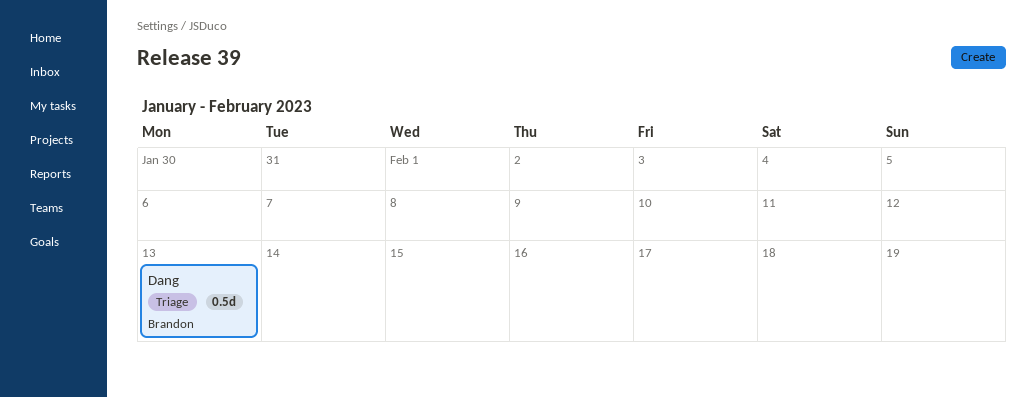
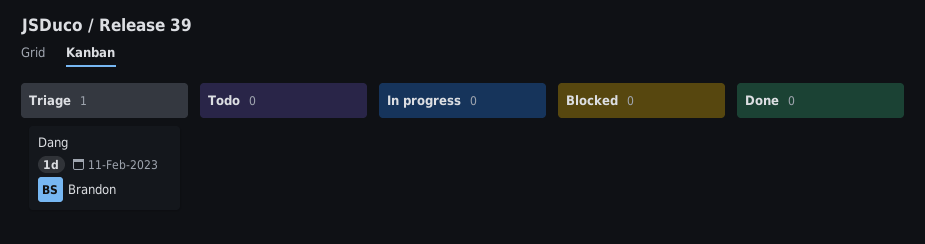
Dang, estimate: 0.5d -> 1d
Dang, due: Feb 13 -> Feb 11

